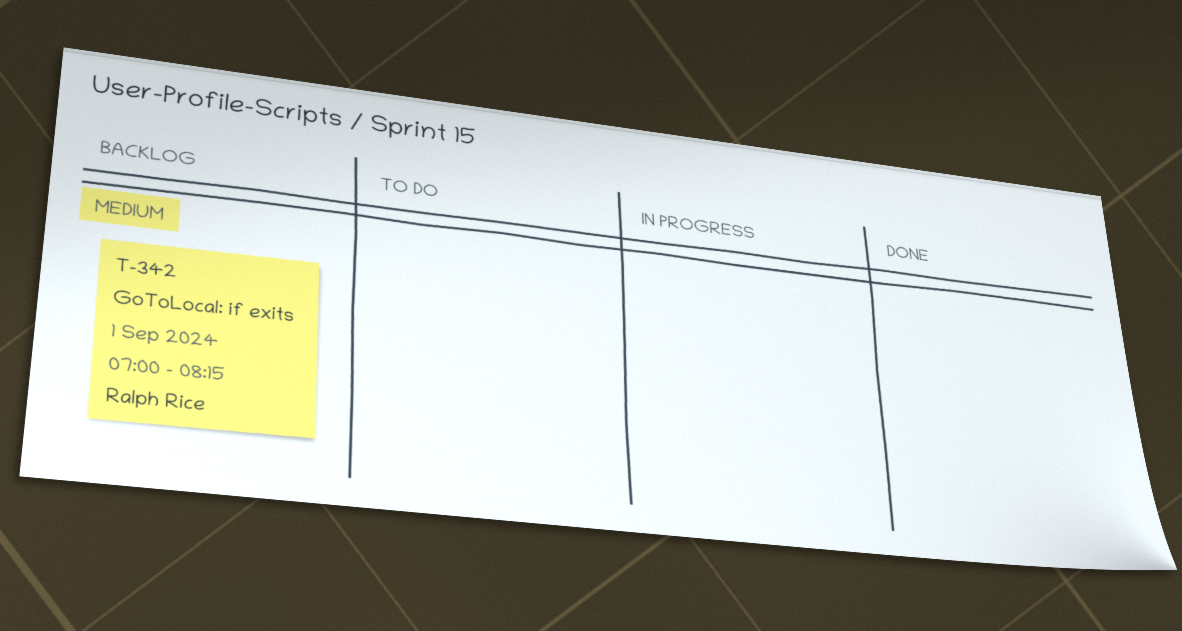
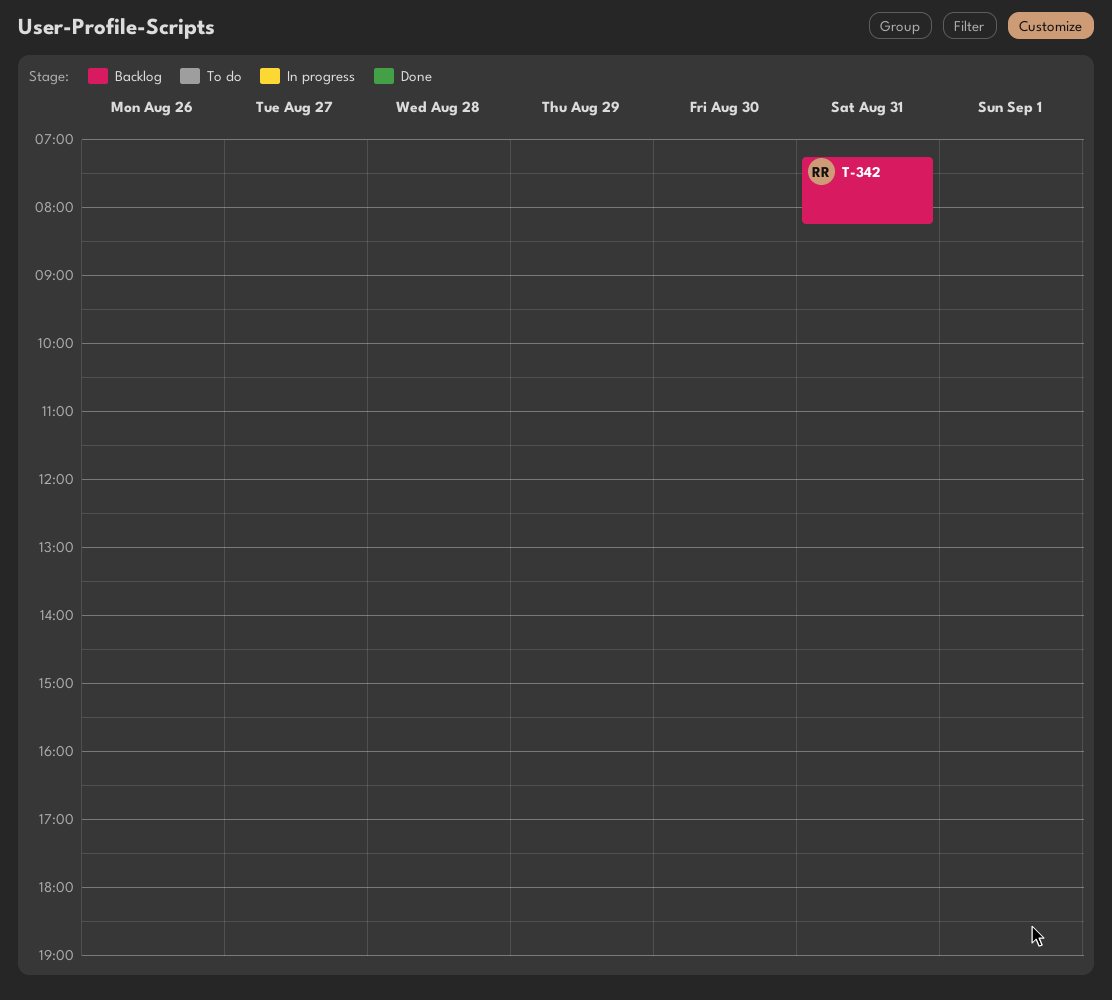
T-342, day: Sep 1 -> Aug 31
T-342, begins: 07:00 -> 07:15

